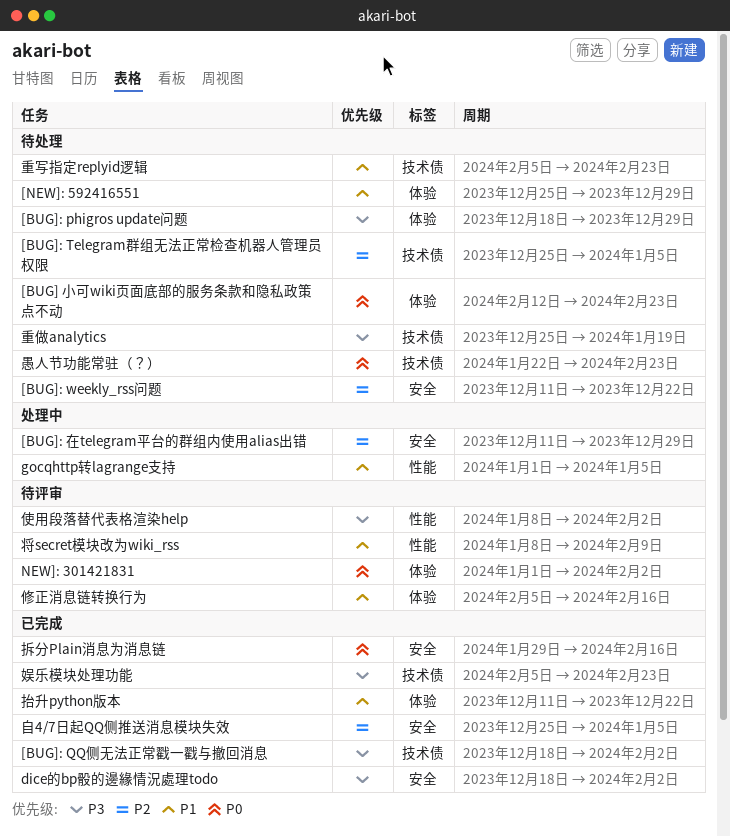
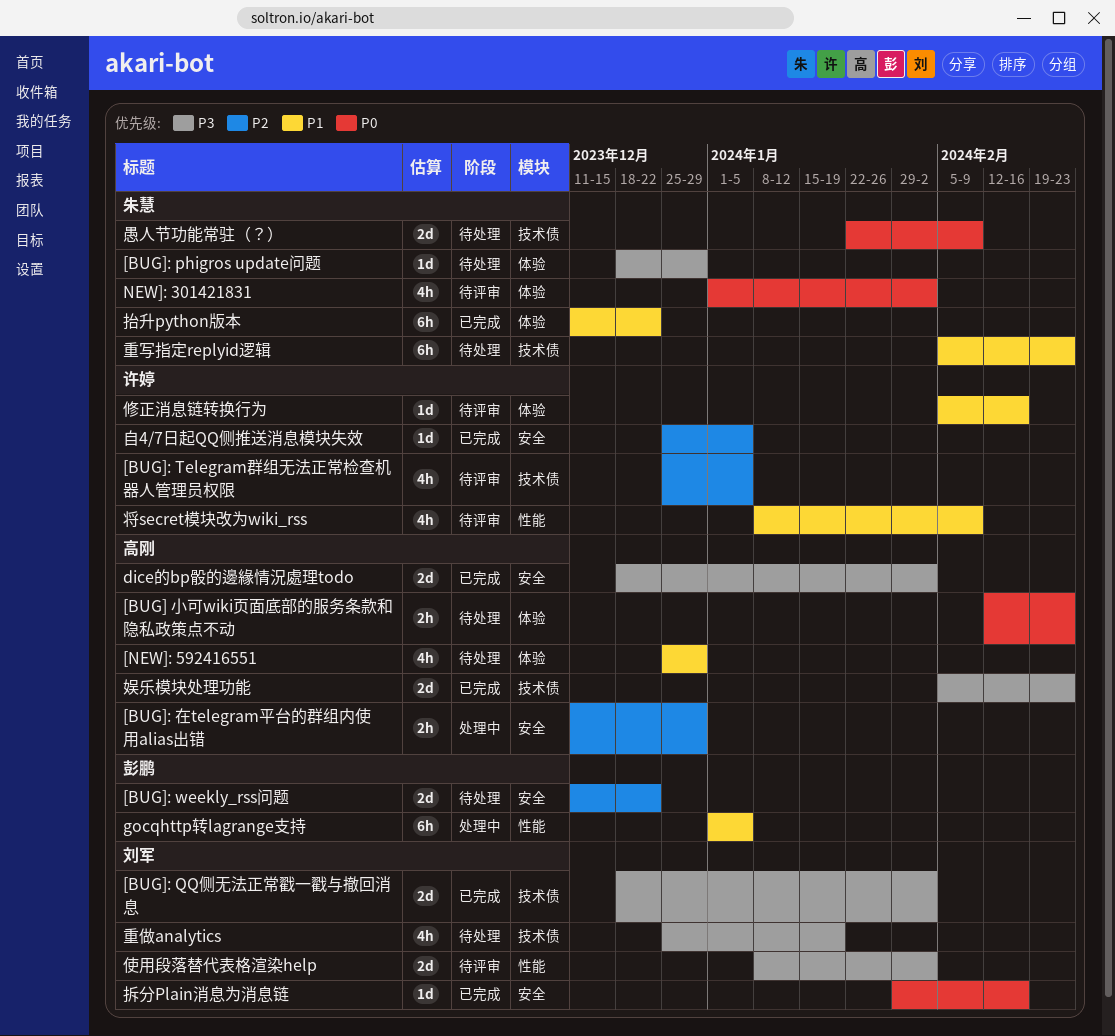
[BUG]: Telegram群组无法正常检查机器人管理员权限, status: 待处理 -> 待评审
愚人节功能常驻（？）, due: Feb 23 -> Feb 9

